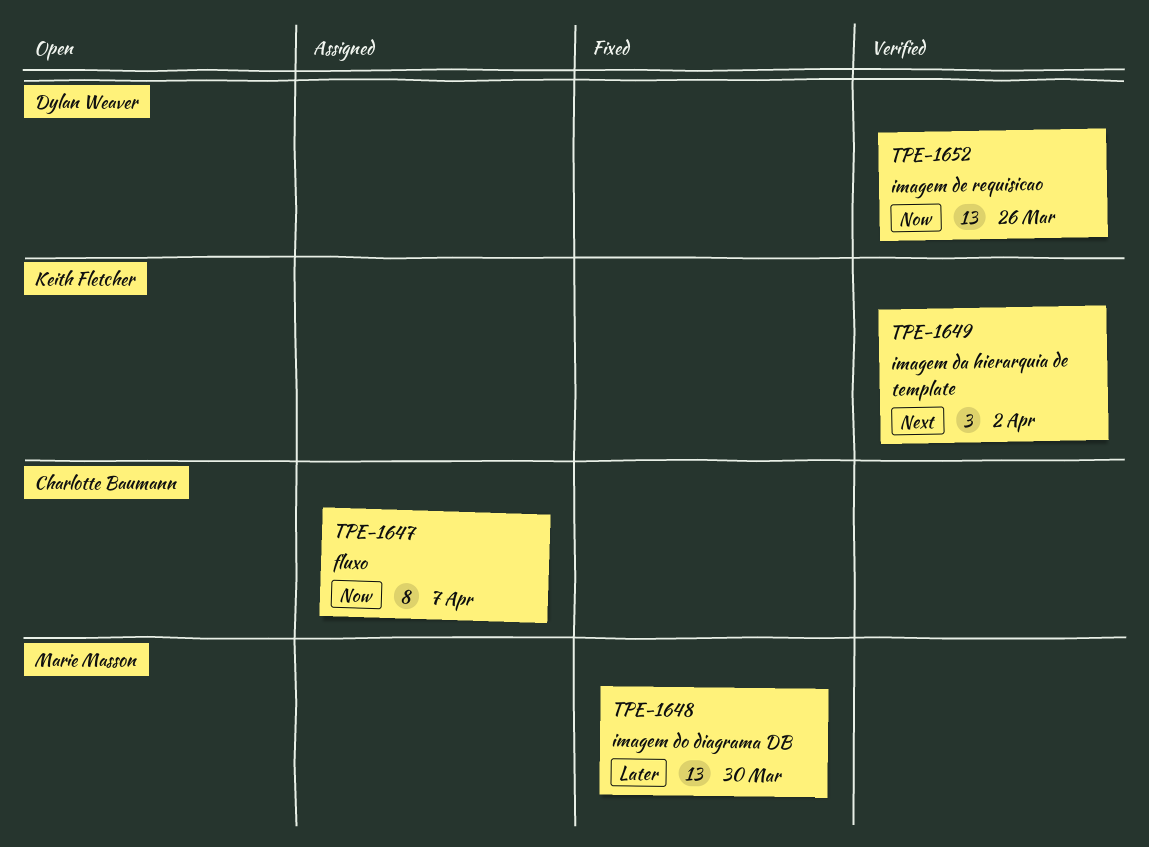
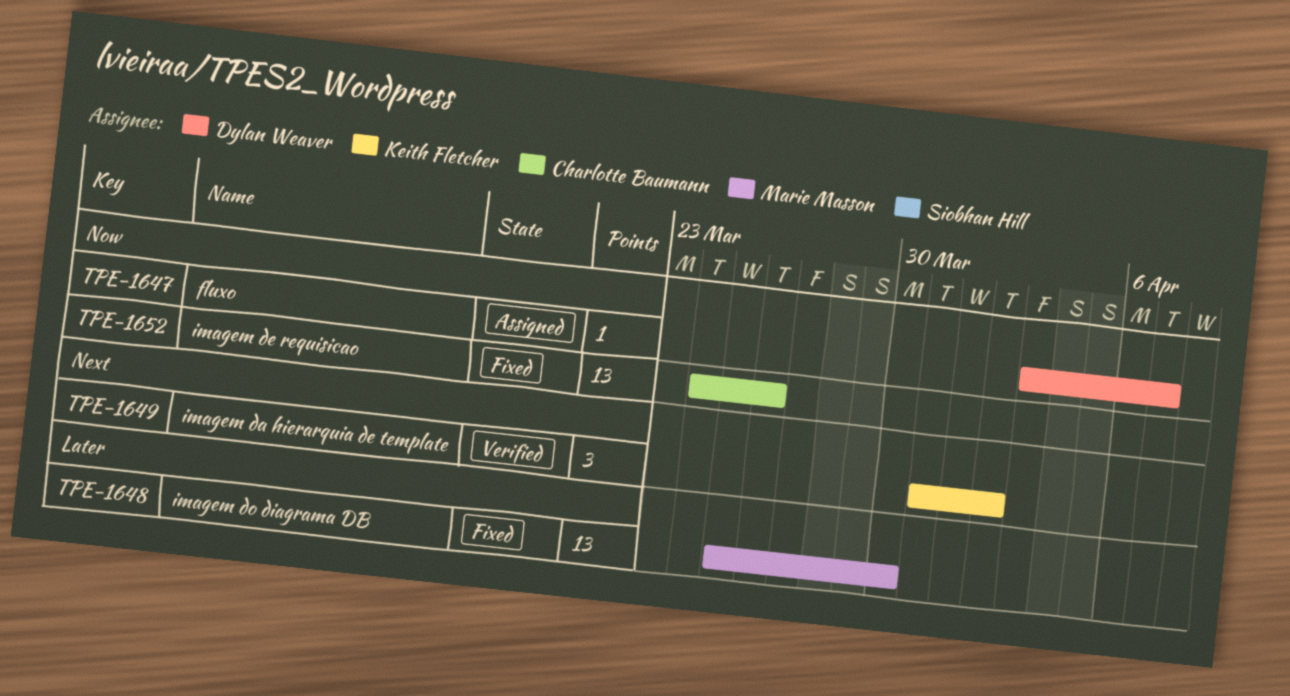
TPE-1647, owner: Charlotte Baumann -> Dylan Weaver
TPE-1647, estimate: 8 -> 1
TPE-1652, status: Verified -> Fixed
TPE-1652, owner: Dylan Weaver -> Charlotte Baumann

